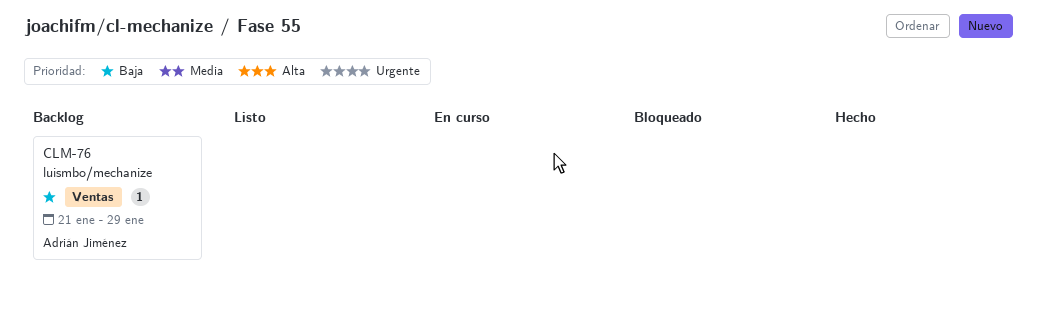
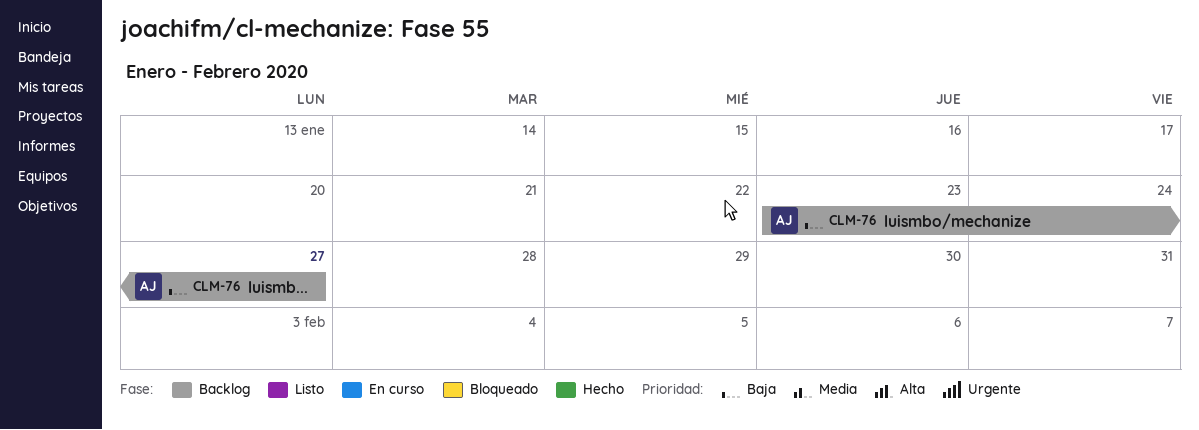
CLM-76, start: Jan 21 -> Jan 23
CLM-76, due: Jan 29 -> Jan 27

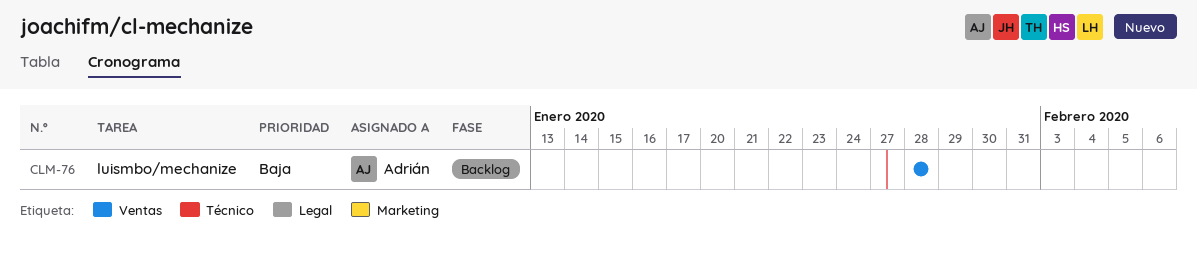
CLM-76, start: Jan 23 -> Jan 28
CLM-76, due: Jan 27 -> Jan 28

